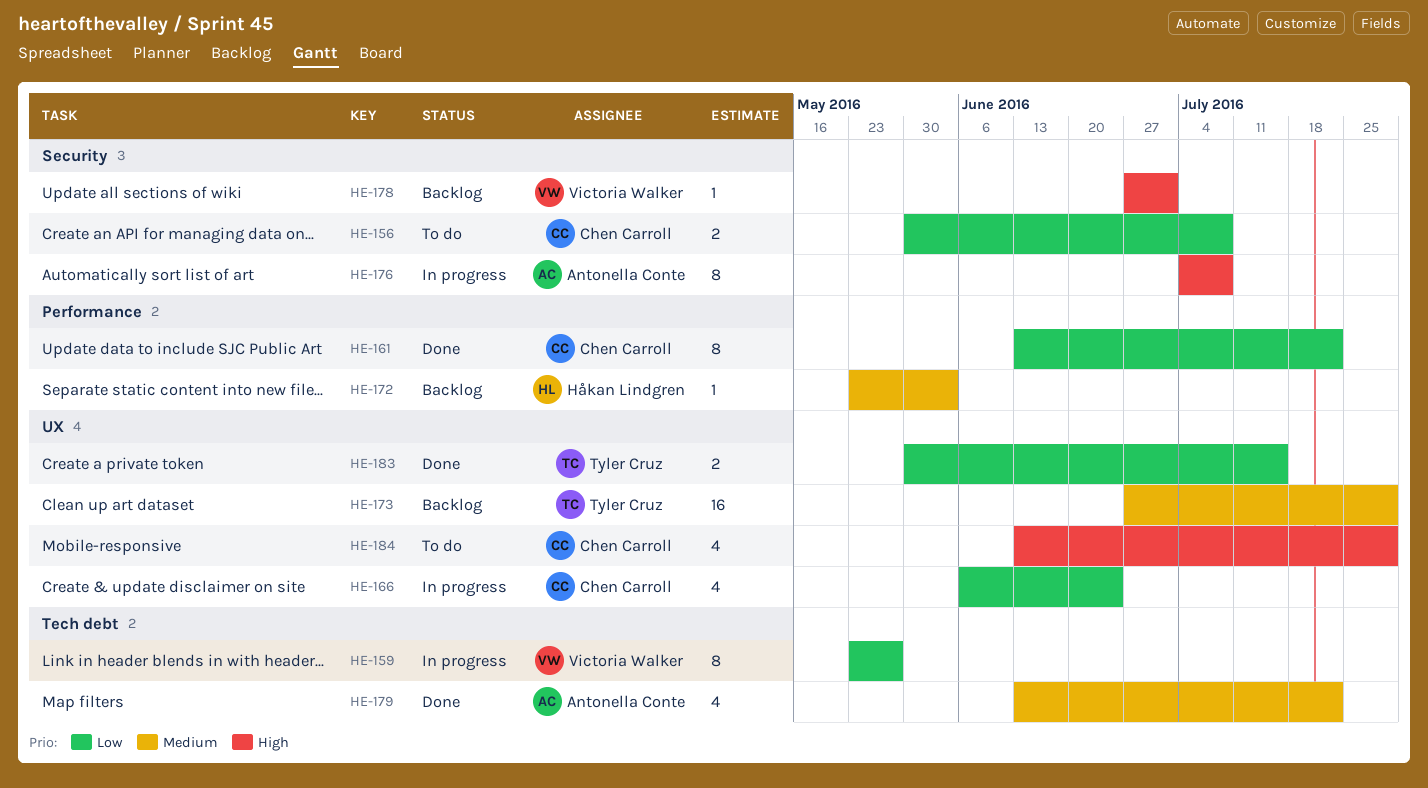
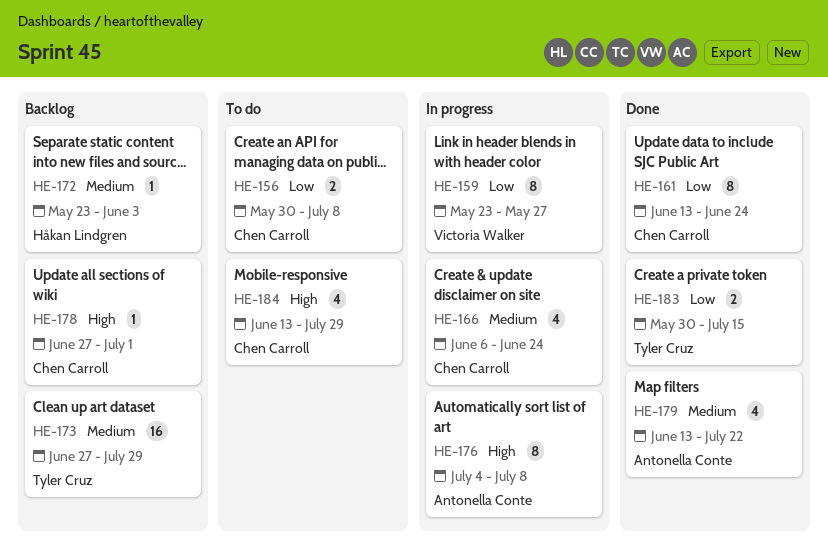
HE-161, due: Jul 22 -> Jun 24
HE-166, priority: Low -> Medium
HE-178, owner: Victoria Walker -> Chen Carroll

